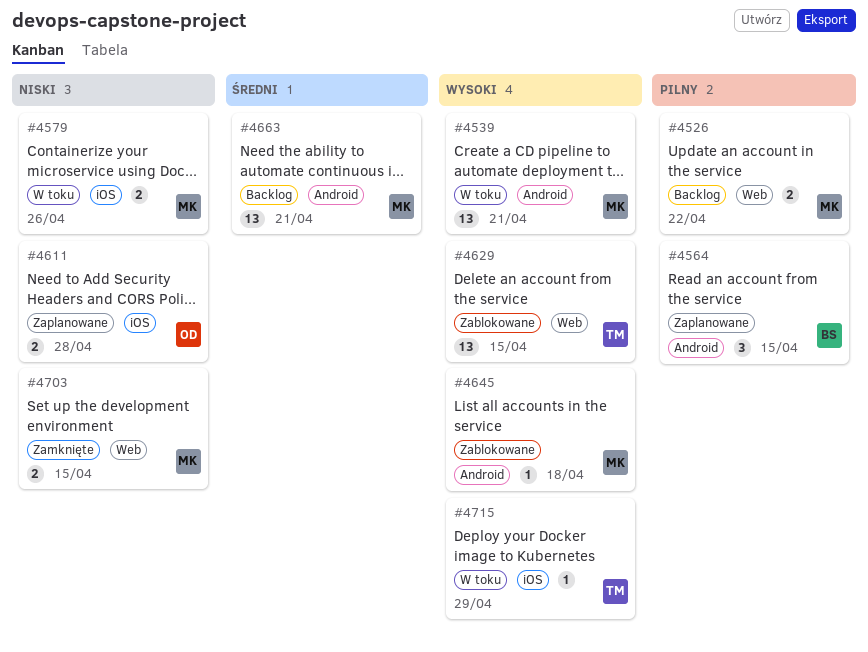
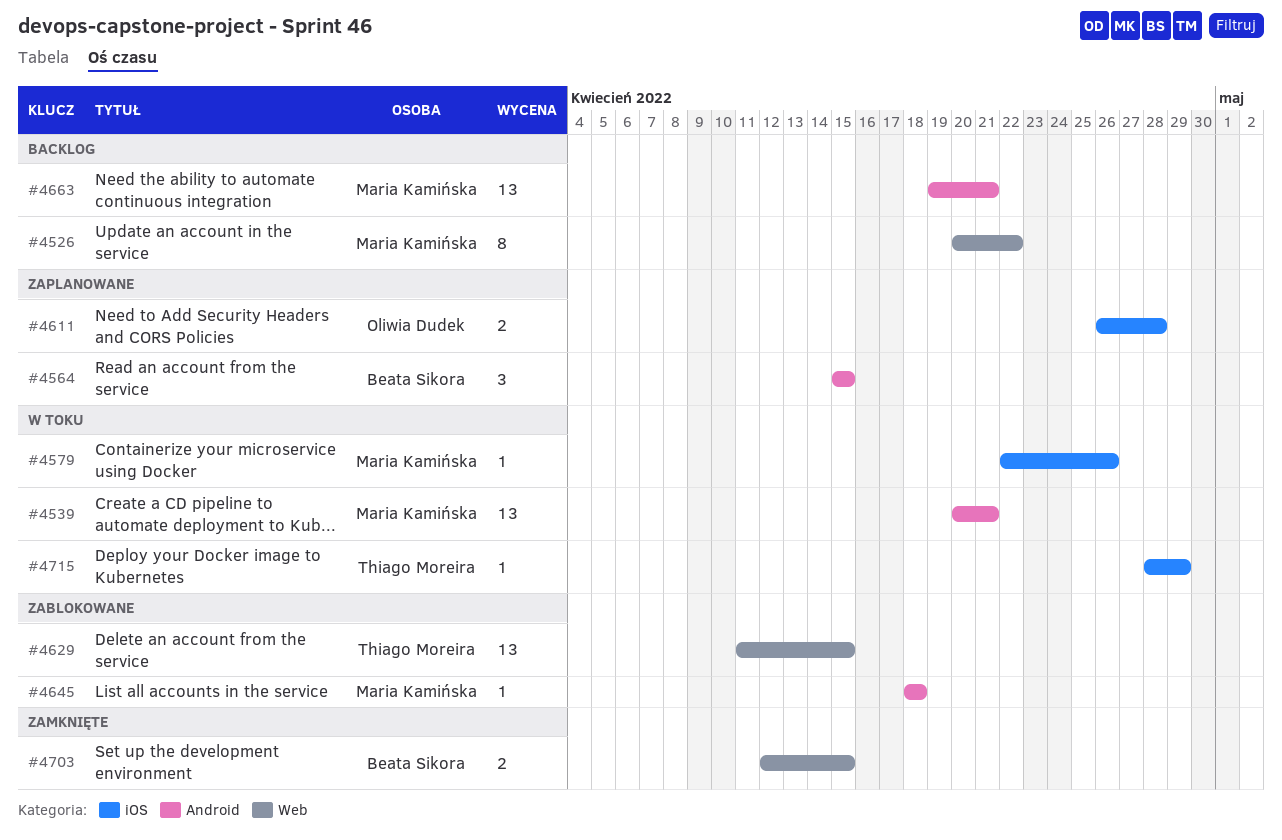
#4526, estimate: 2 -> 8
#4579, estimate: 2 -> 1
#4703, owner: Maria Kamińska -> Beata Sikora

